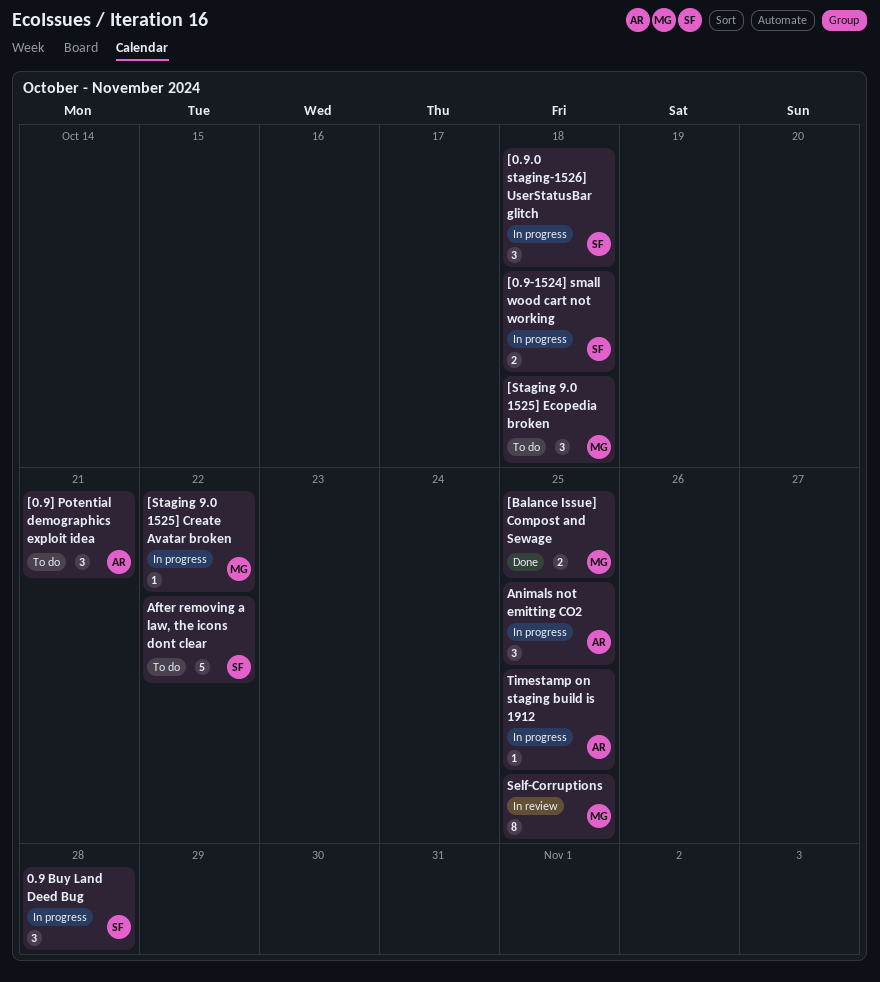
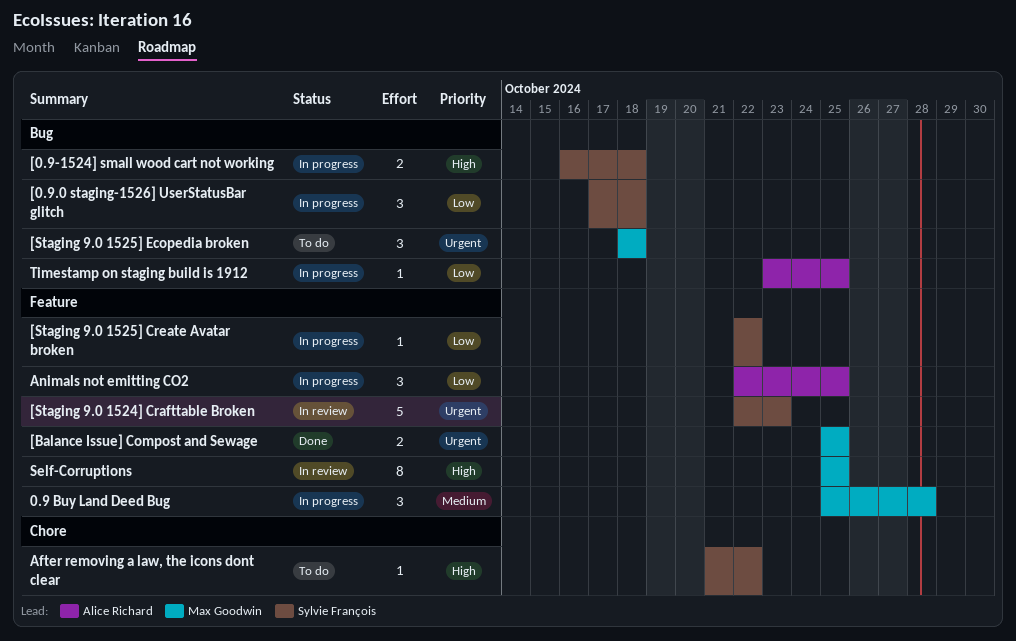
0.9 Buy Land Deed Bug, owner: Sylvie François -> Max Goodwin
[0.9] Potential demographics exploit idea: present -> none
[Staging 9.0 1524] Crafttable Broken: none -> present
[Staging 9.0 1525] Create Avatar broken, owner: Max Goodwin -> Sylvie François
After removing a law, the icons dont clear, estimate: 5 -> 1

